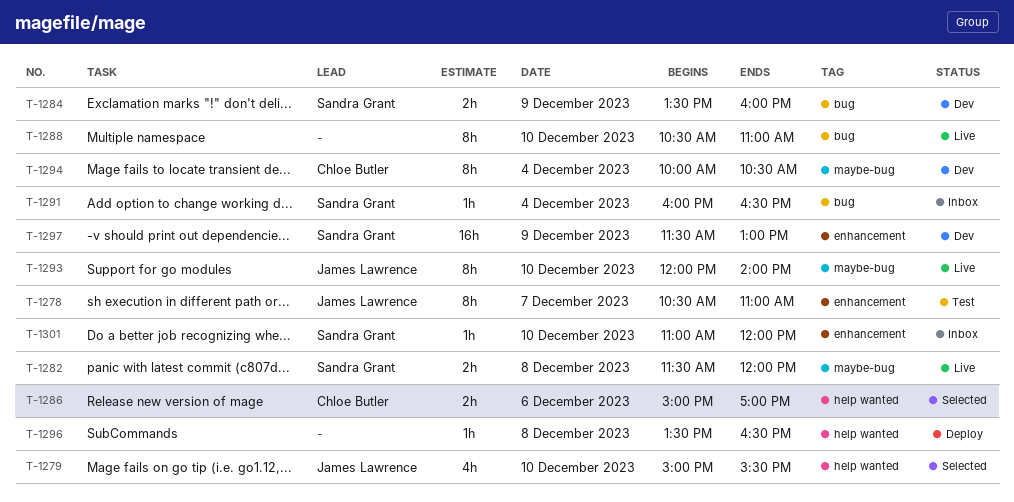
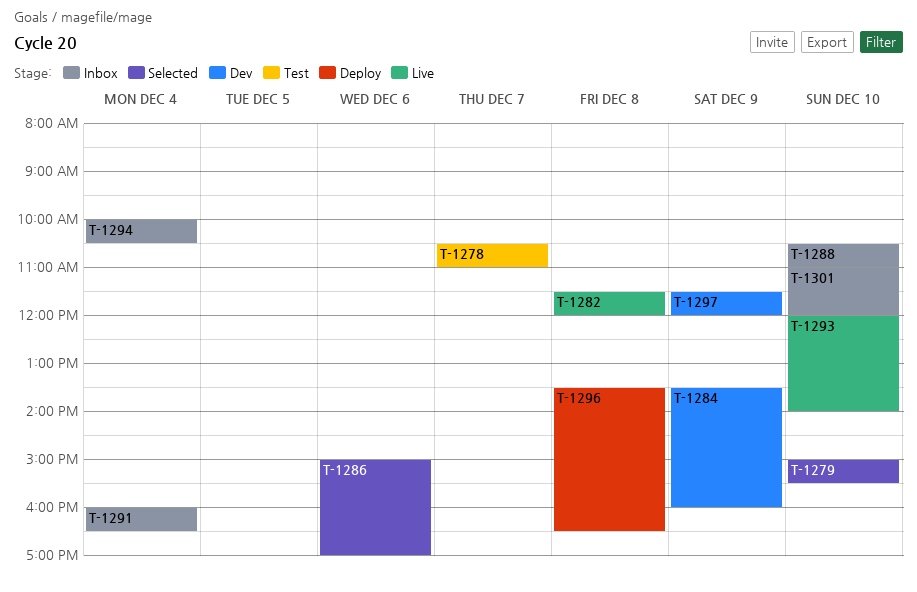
T-1288, status: Live -> Inbox
T-1294, status: Dev -> Inbox
T-1297, ends: 13:00 -> 12:00

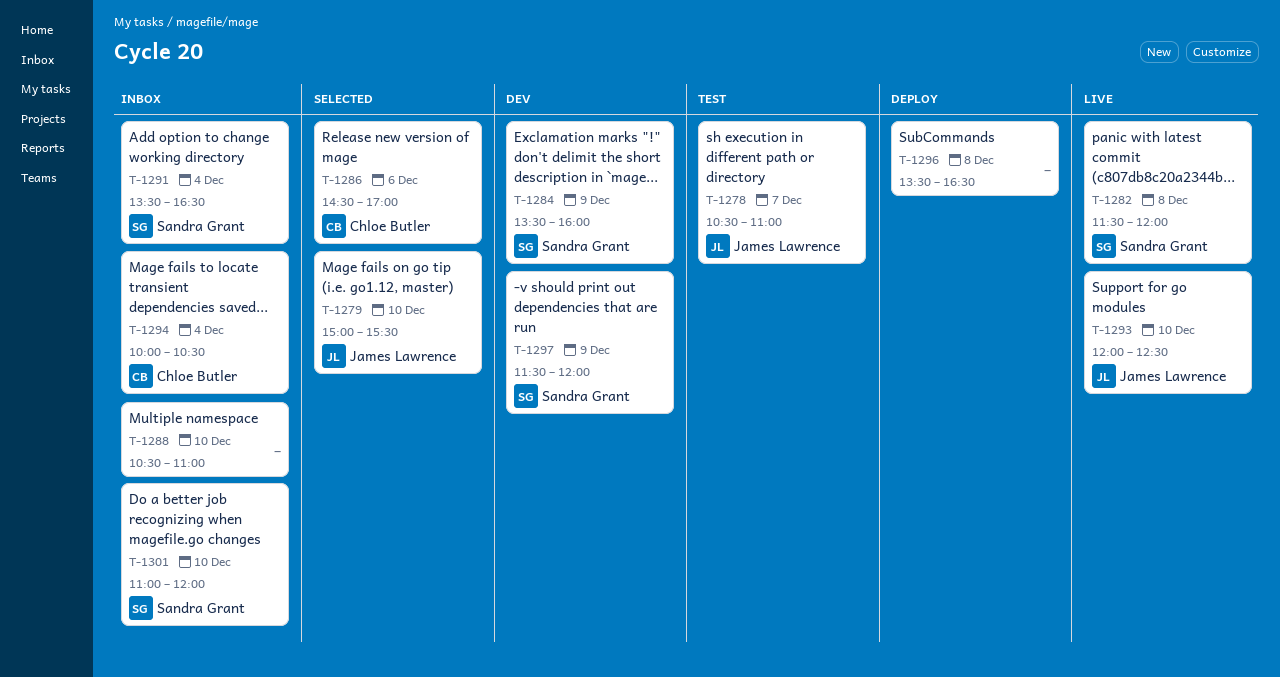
T-1286, begins: 15:00 -> 14:30
T-1291, begins: 16:00 -> 13:30
T-1293, ends: 14:00 -> 12:30

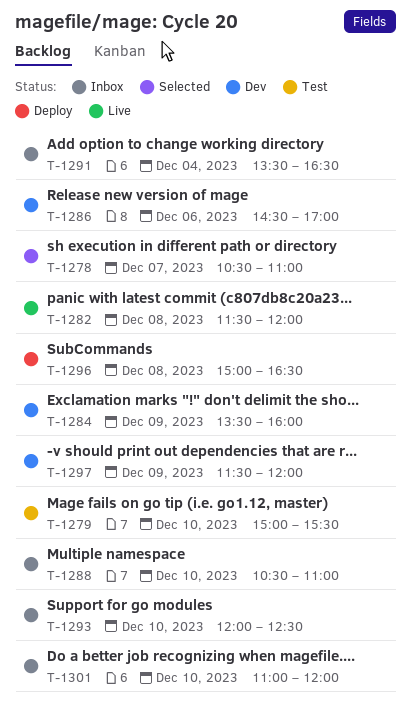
T-1278, status: Test -> Selected
T-1279, status: Selected -> Test
T-1286, status: Selected -> Dev
T-1293, status: Live -> Inbox
T-1294: present -> none
T-1296, begins: 13:30 -> 15:00

